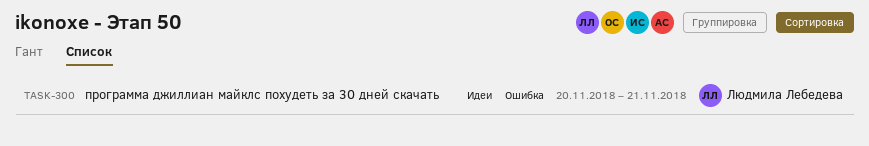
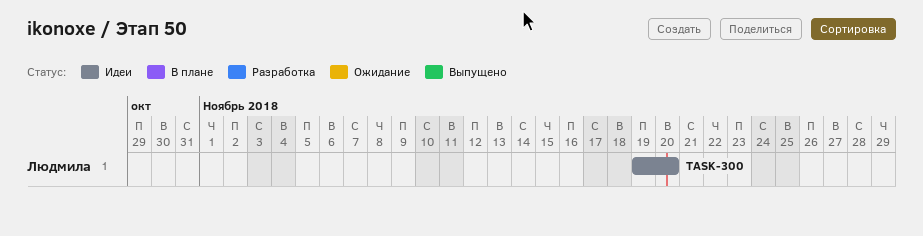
TASK-300, start: Nov 20 -> Nov 19
TASK-300, due: Nov 21 -> Nov 20

